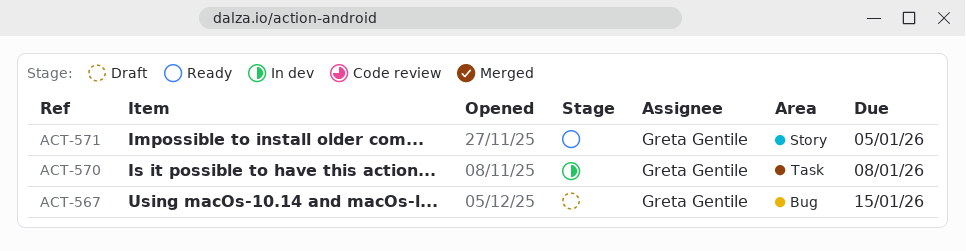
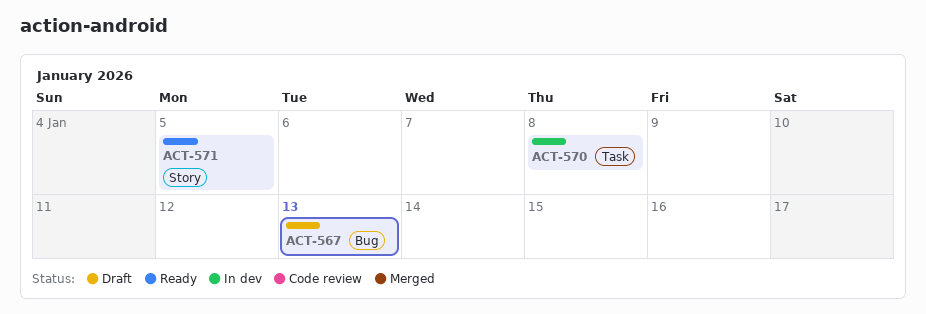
ACT-567, due: Jan 15 -> Jan 13

